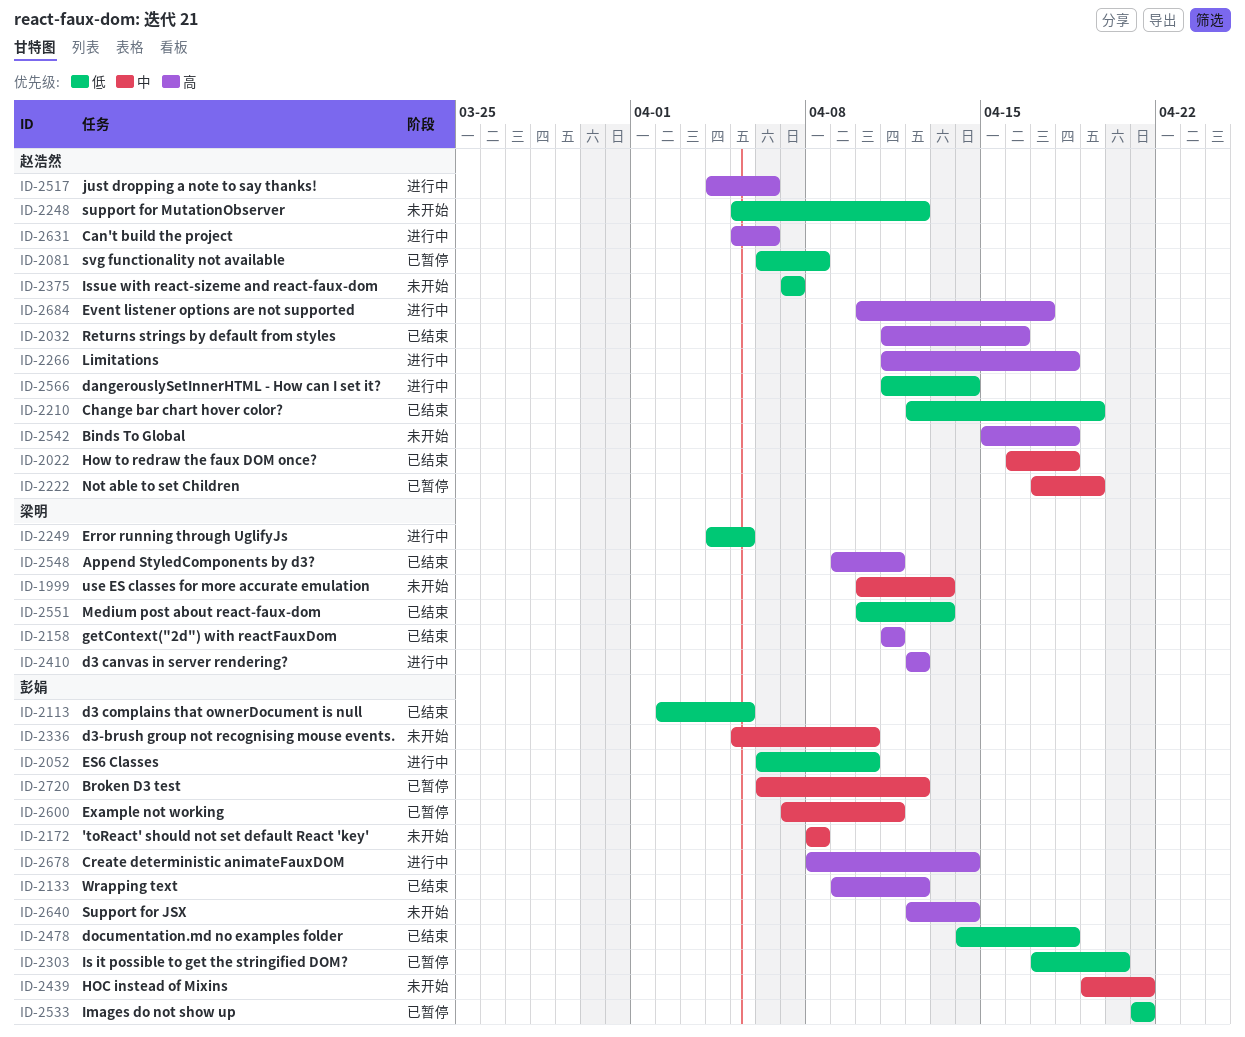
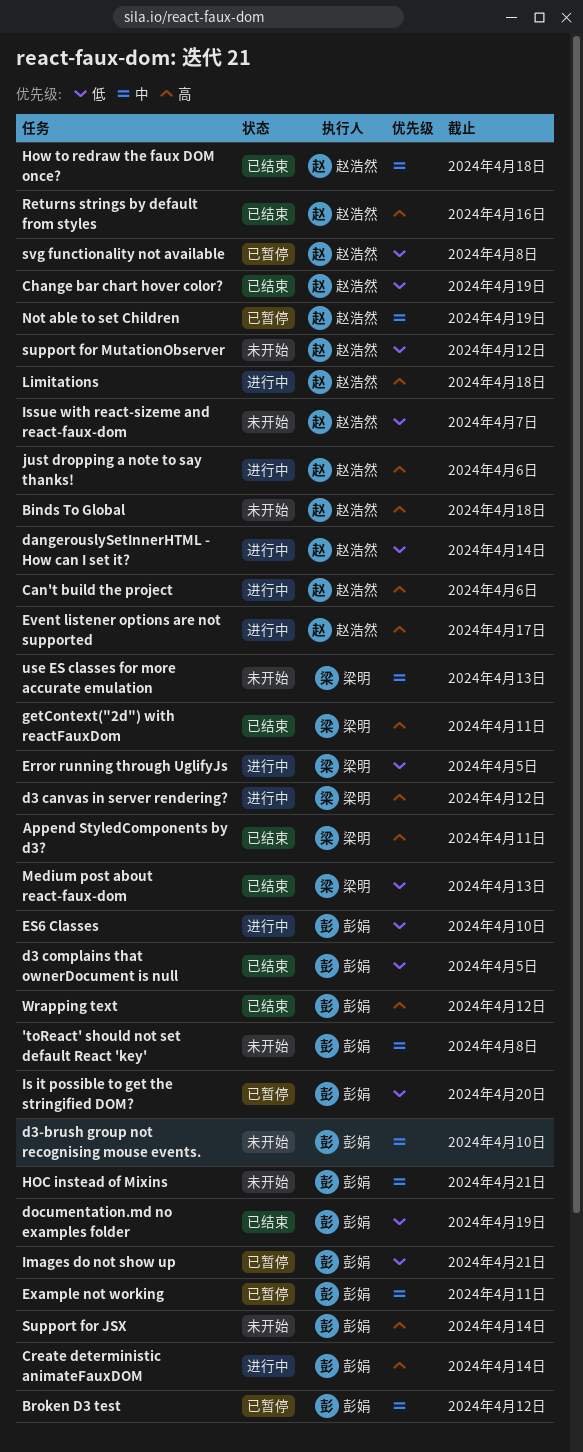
documentation.md no examples folder, due: Apr 18 -> Apr 19

